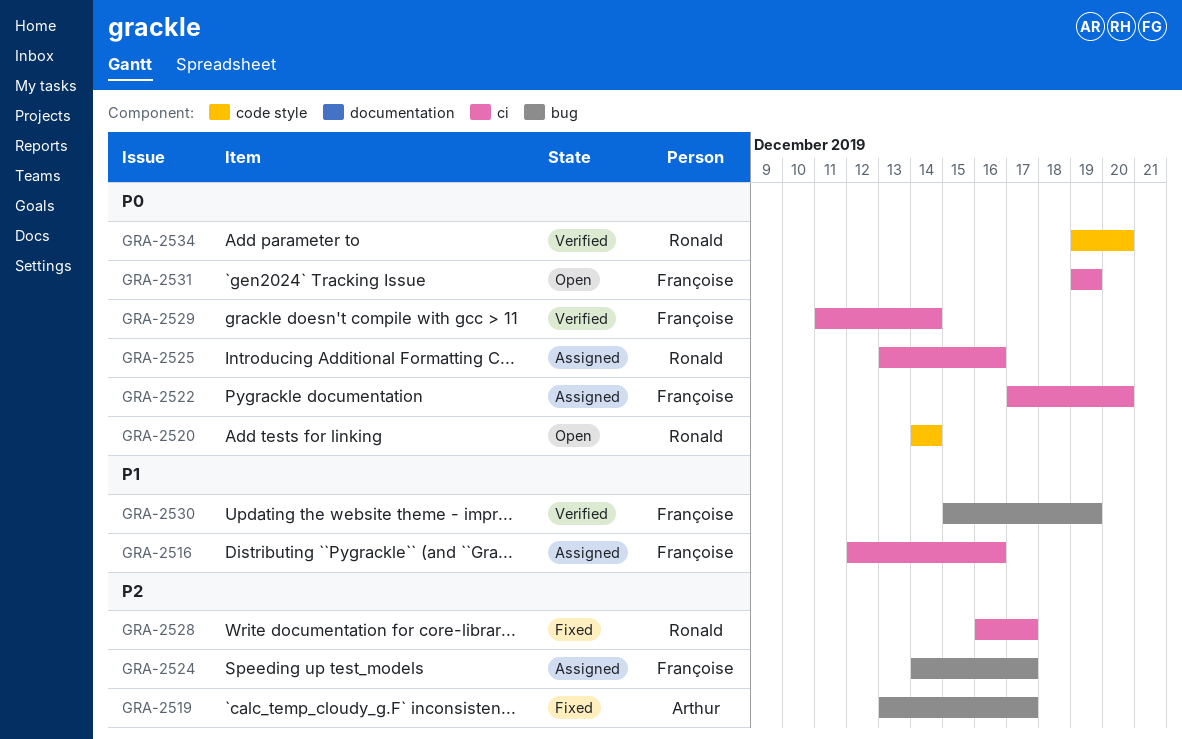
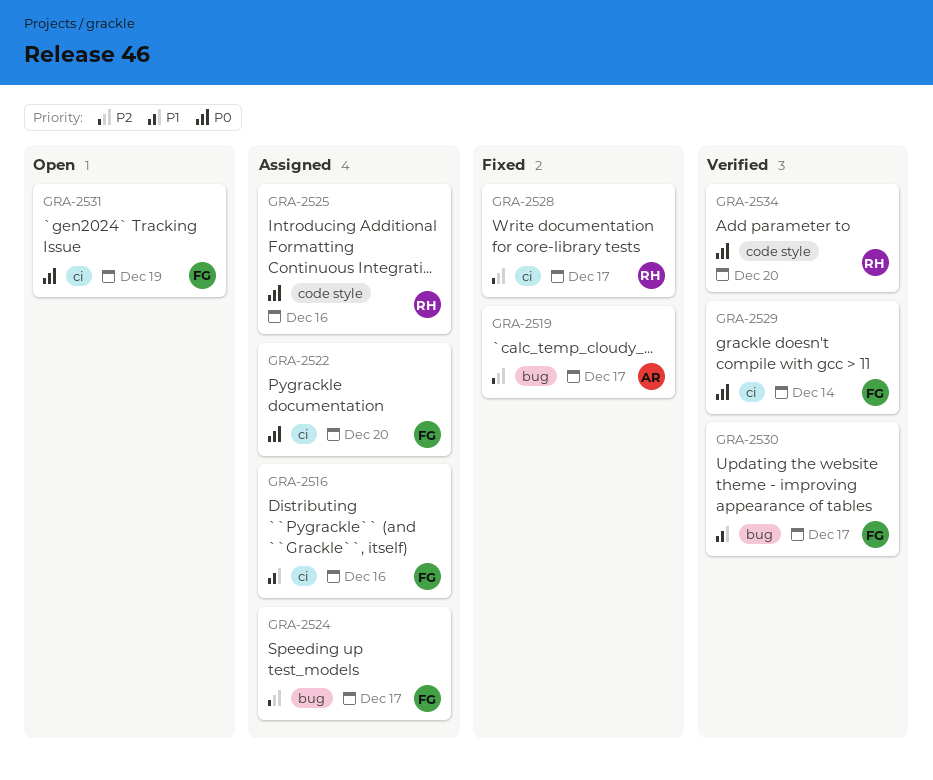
GRA-2520: present -> none
GRA-2525, label: ci -> code style
GRA-2530, due: Dec 19 -> Dec 17

